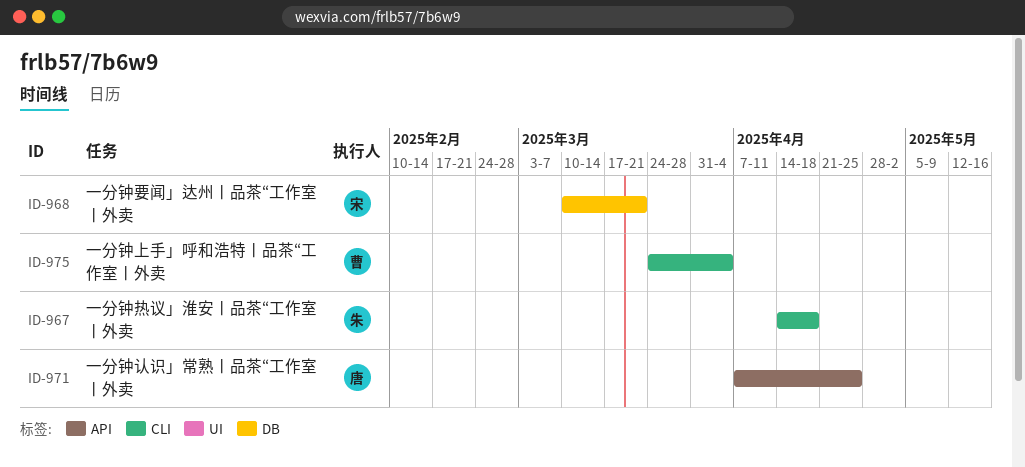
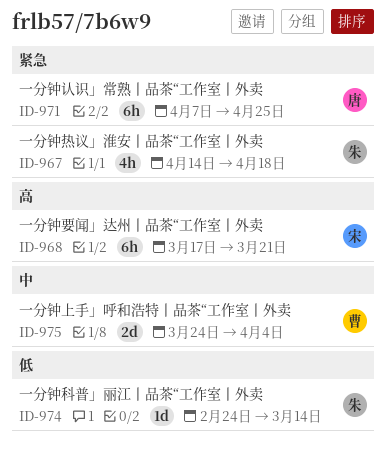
ID-968, start: Mar 10 -> Mar 17
ID-974: none -> present

